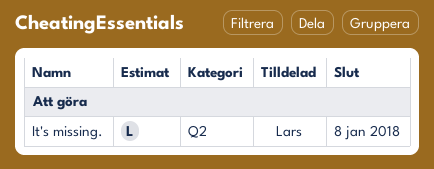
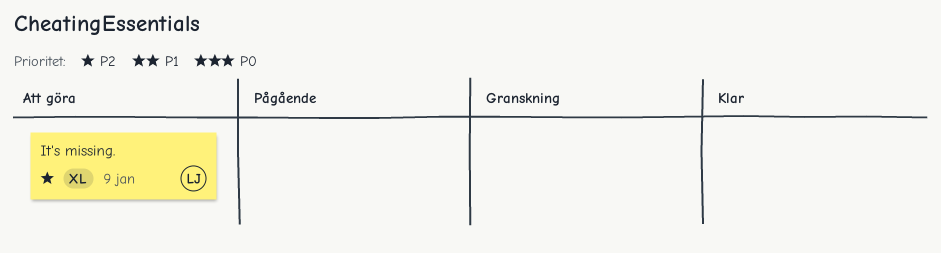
It's missing., estimate: L -> XL
It's missing., due: Jan 8 -> Jan 9

